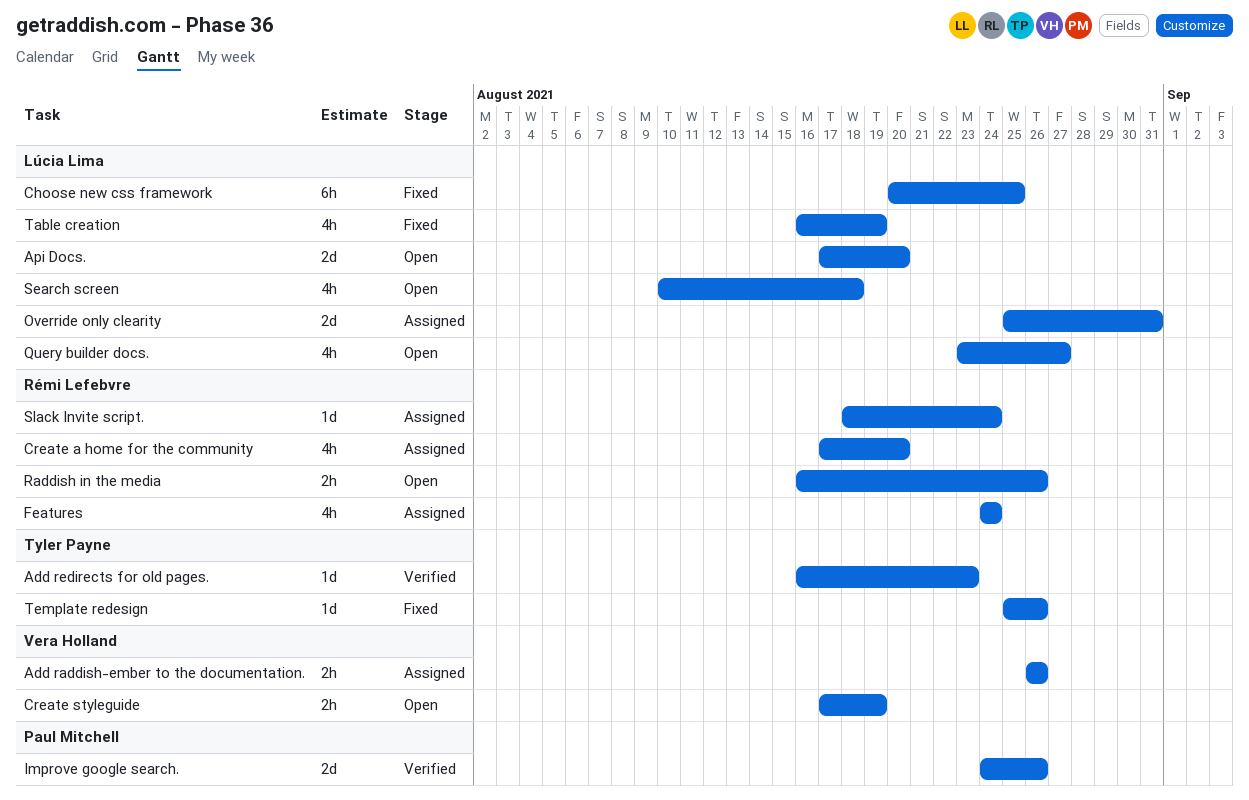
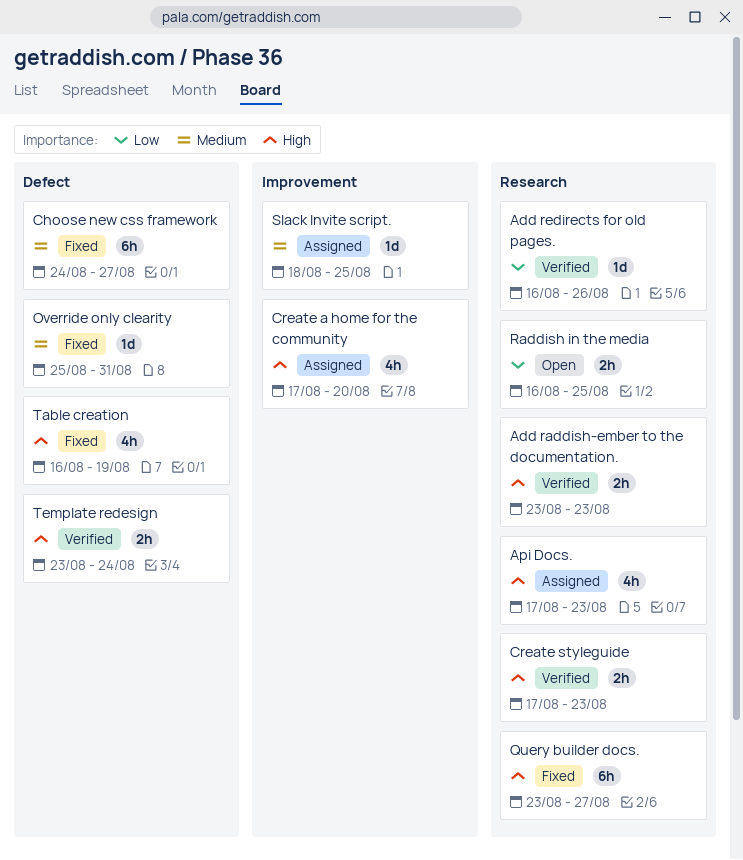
Add raddish-ember to the documentation., status: Assigned -> Verified
Add raddish-ember to the documentation., start: Aug 26 -> Aug 23
Add raddish-ember to the documentation., due: Aug 26 -> Aug 23
Add redirects for old pages., due: Aug 23 -> Aug 26
Api Docs., status: Open -> Assigned
Api Docs., estimate: 2d -> 4h
Api Docs., due: Aug 20 -> Aug 23
Choose new css framework, start: Aug 20 -> Aug 24
Choose new css framework, due: Aug 25 -> Aug 27
Create styleguide, status: Open -> Verified
Create styleguide, due: Aug 19 -> Aug 23
Features: present -> none
Improve google search.: present -> none
Override only clearity, status: Assigned -> Fixed
Override only clearity, estimate: 2d -> 1d
Query builder docs., status: Open -> Fixed
Query builder docs., estimate: 4h -> 6h
Raddish in the media, due: Aug 26 -> Aug 25
Search screen: present -> none
Slack Invite script., due: Aug 24 -> Aug 25
Template redesign, status: Fixed -> Verified
Template redesign, estimate: 1d -> 2h
Template redesign, start: Aug 25 -> Aug 23
Template redesign, due: Aug 26 -> Aug 24

